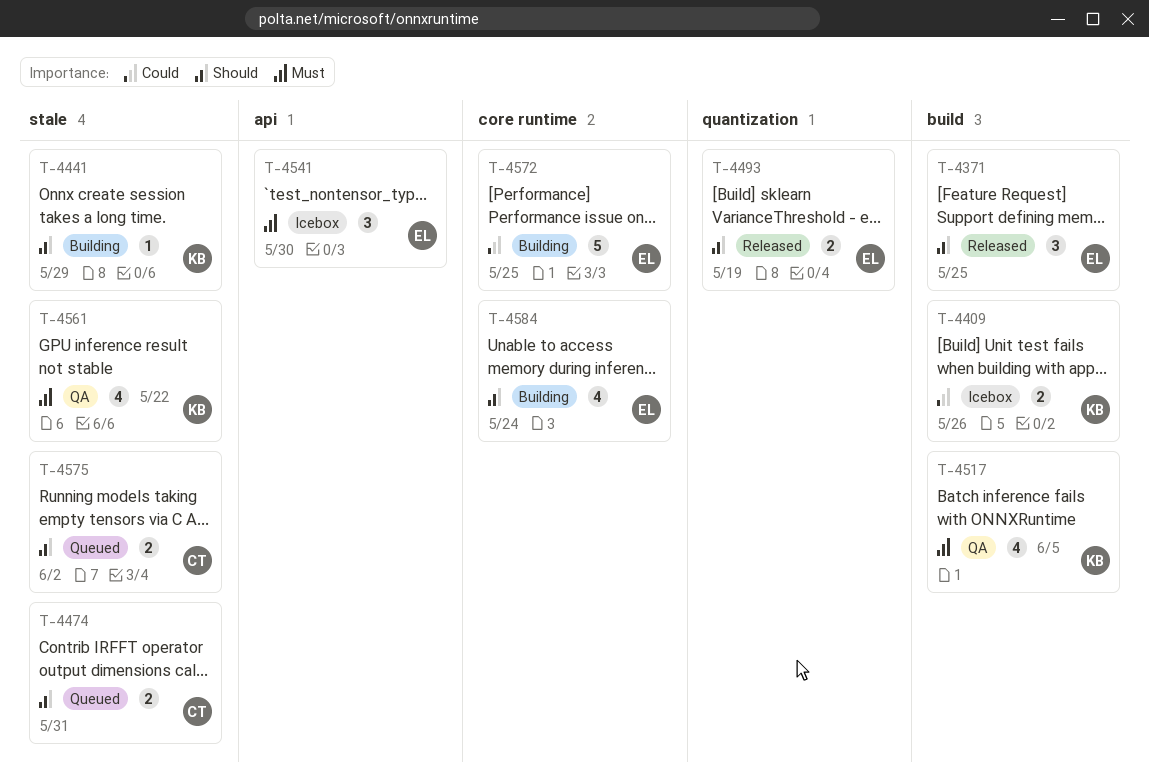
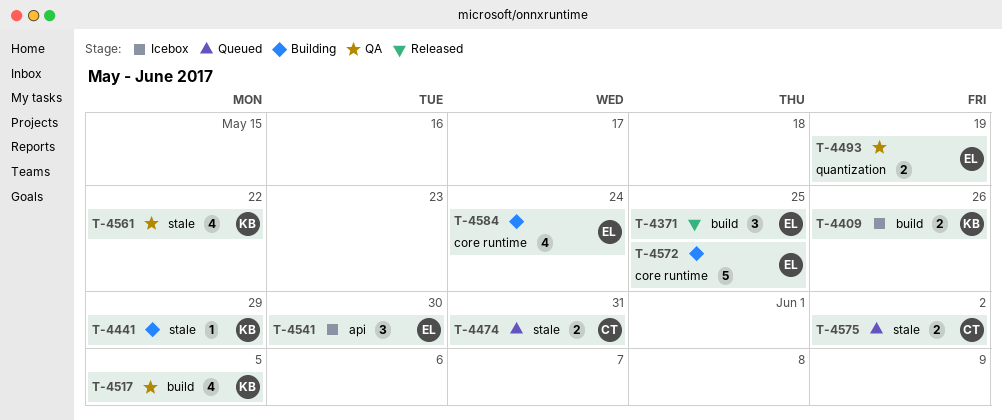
T-4493, status: Released -> QA

